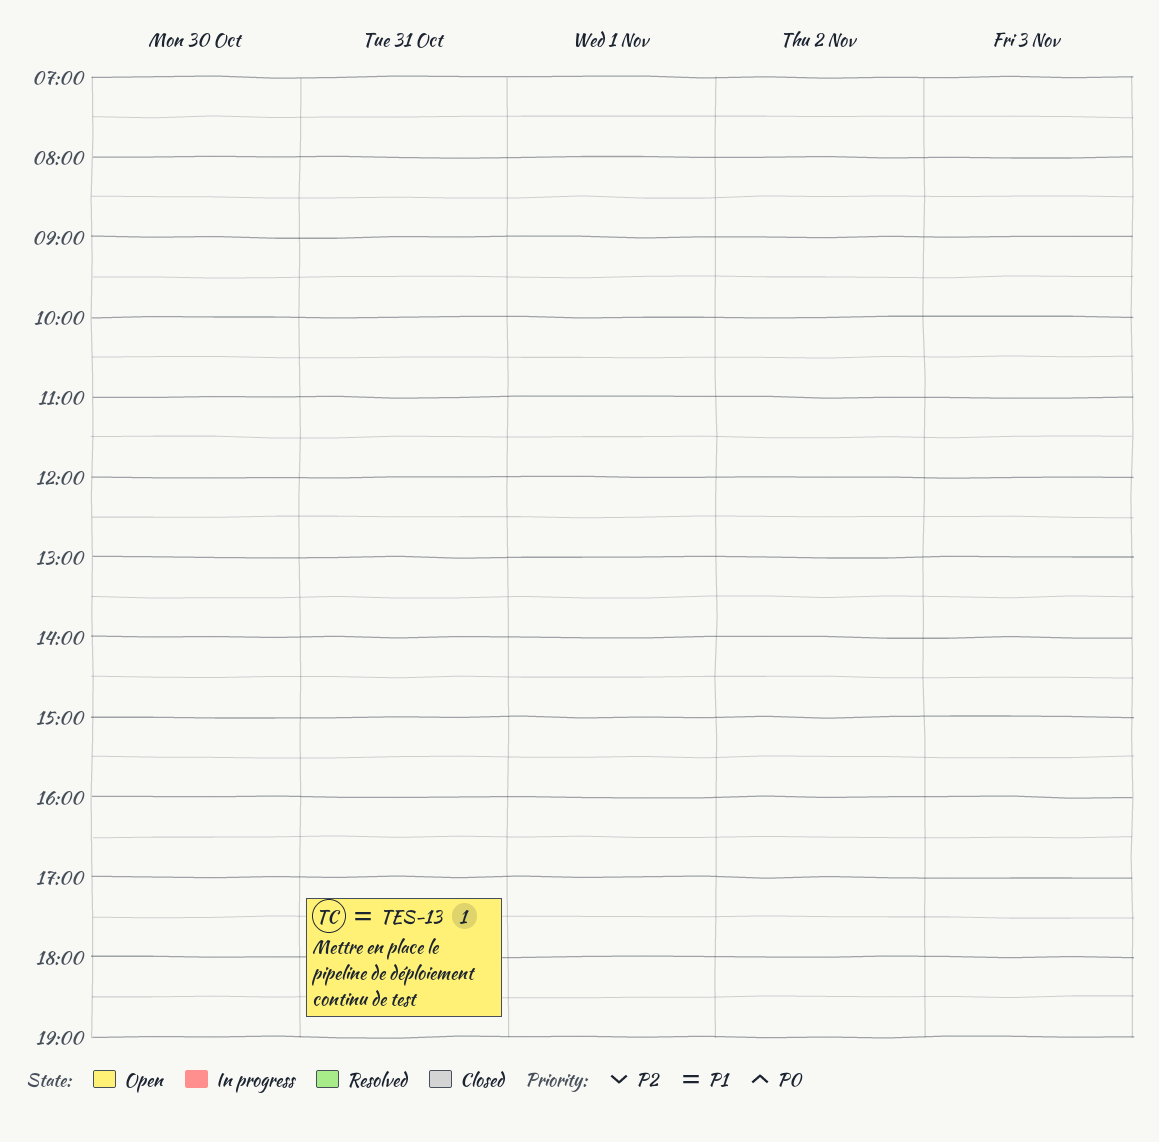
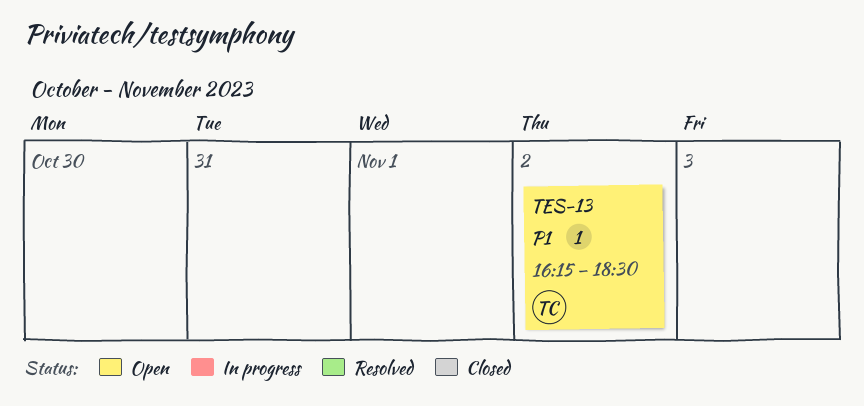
TES-13, day: Oct 31 -> Nov 2
TES-13, begins: 17:15 -> 16:15
TES-13, ends: 18:45 -> 18:30

